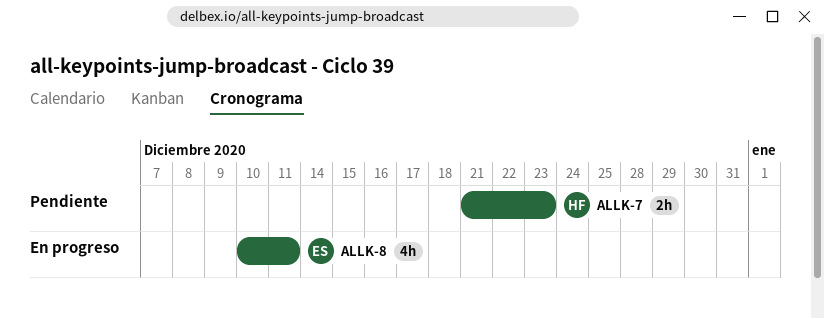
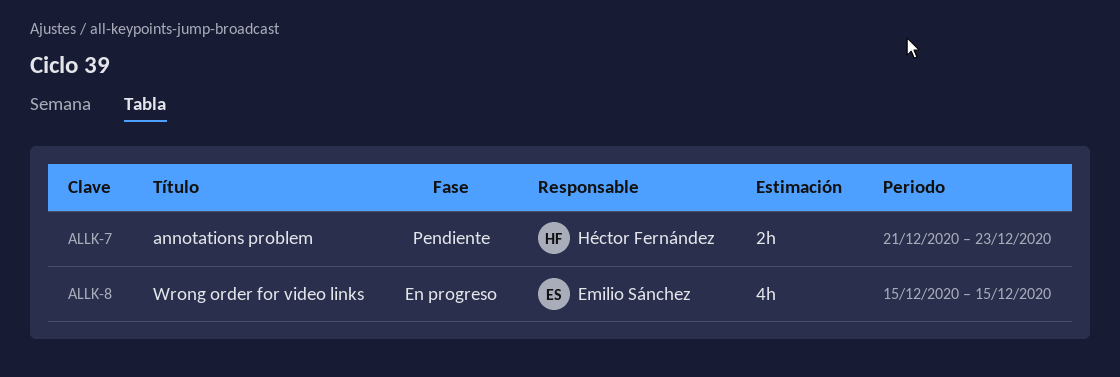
ALLK-8, start: Dec 10 -> Dec 15
ALLK-8, due: Dec 11 -> Dec 15

